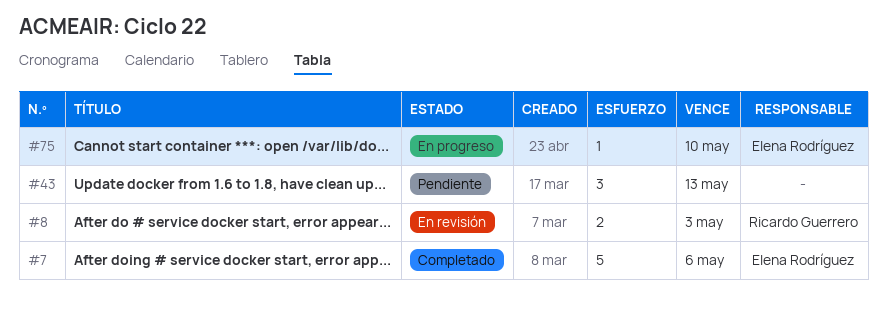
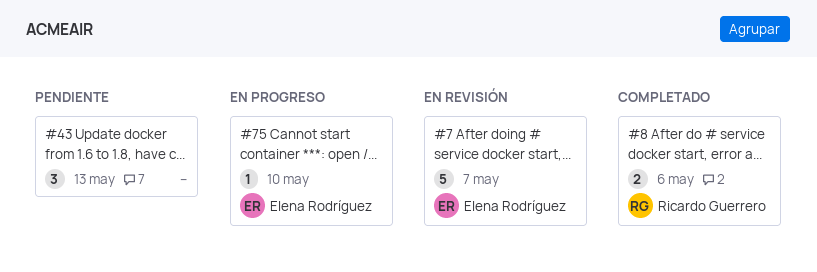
#7, status: Completado -> En revisión
#7, due: May 6 -> May 7
#8, status: En revisión -> Completado
#8, due: May 3 -> May 6

